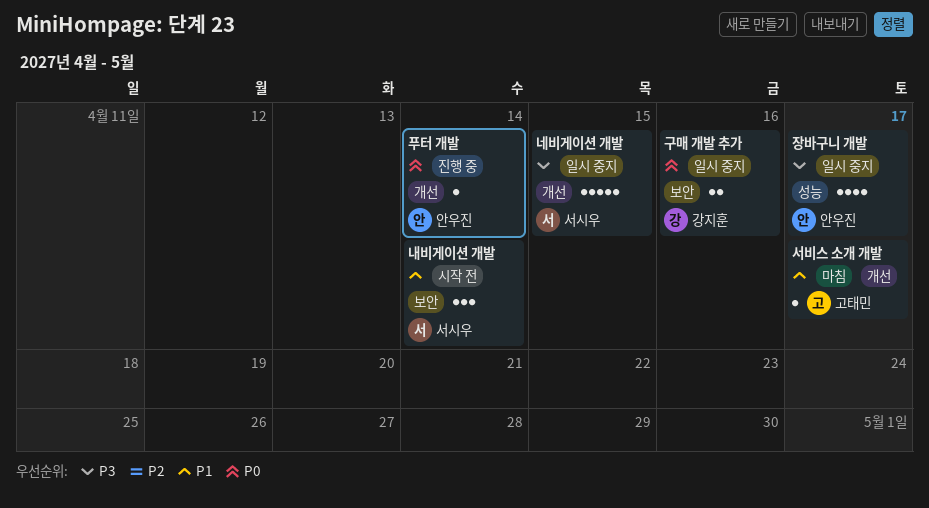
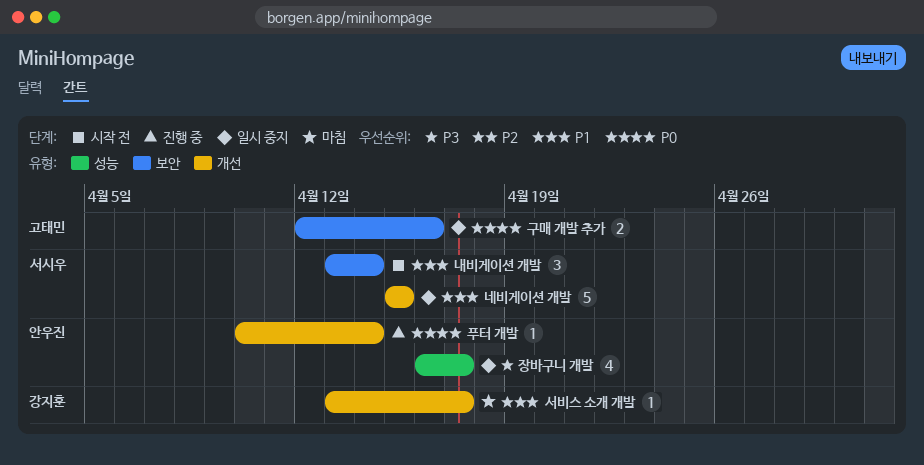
구매 개발 추가, owner: 강지훈 -> 고태민
네비게이션 개발, priority: P3 -> P1
서비스 소개 개발, owner: 고태민 -> 강지훈

